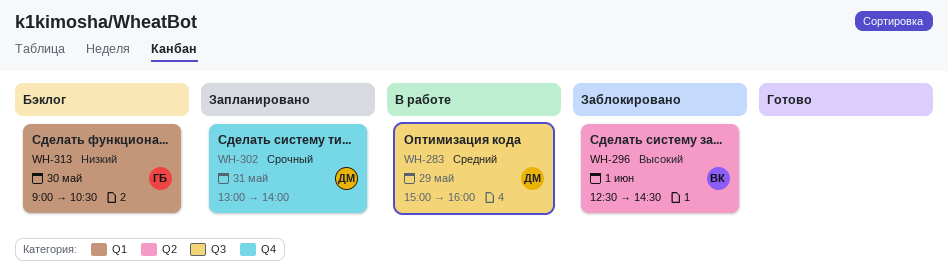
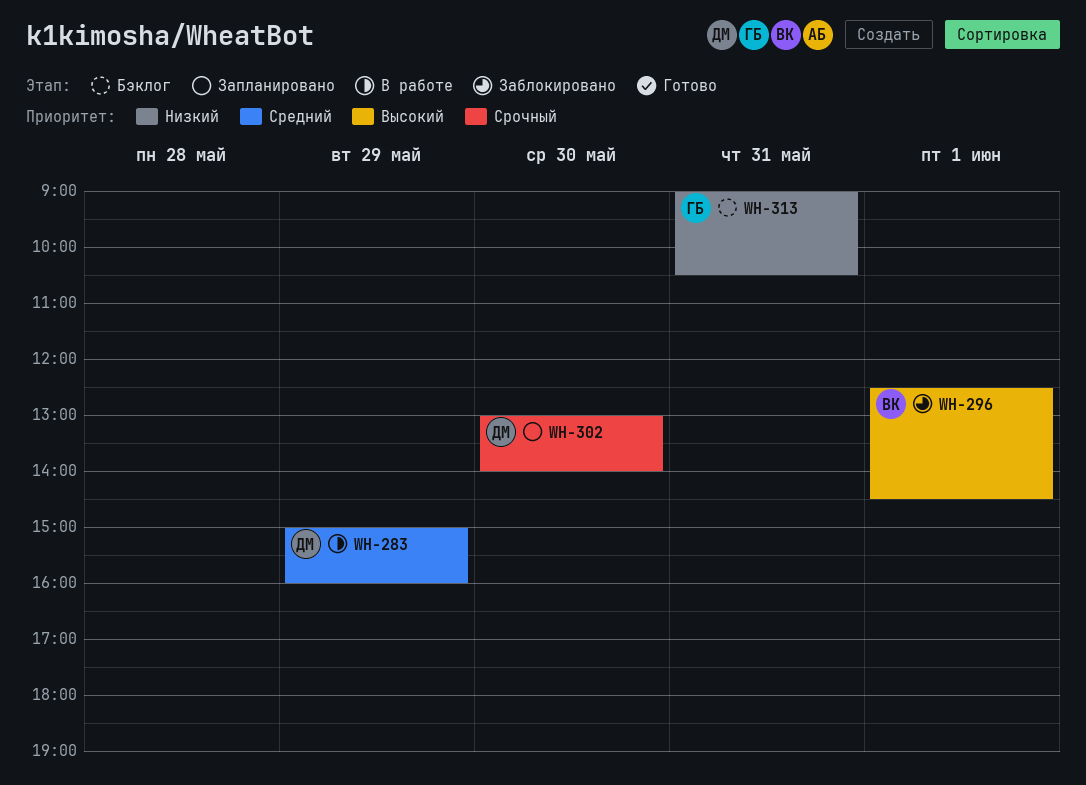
WH-302, day: May 31 -> May 30
WH-313, day: May 30 -> May 31

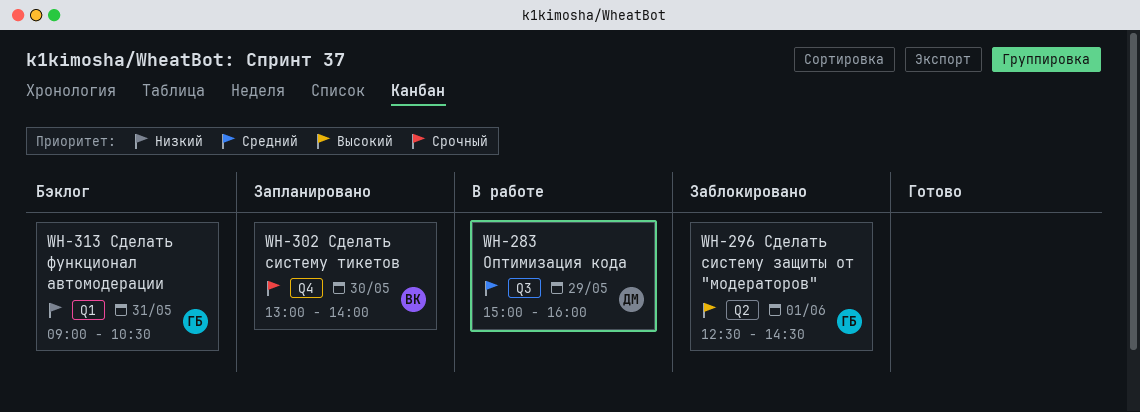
WH-296, owner: ВК -> ГБ
WH-302, owner: ДМ -> ВК

